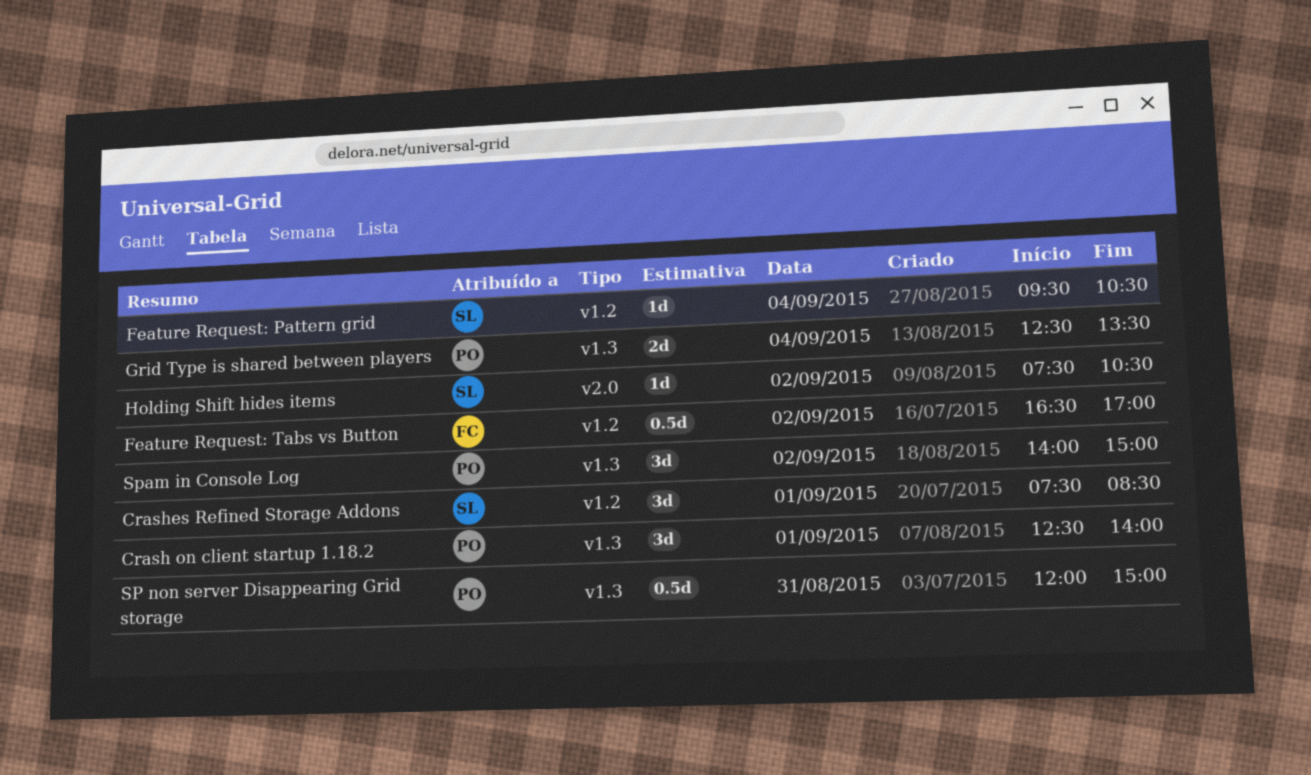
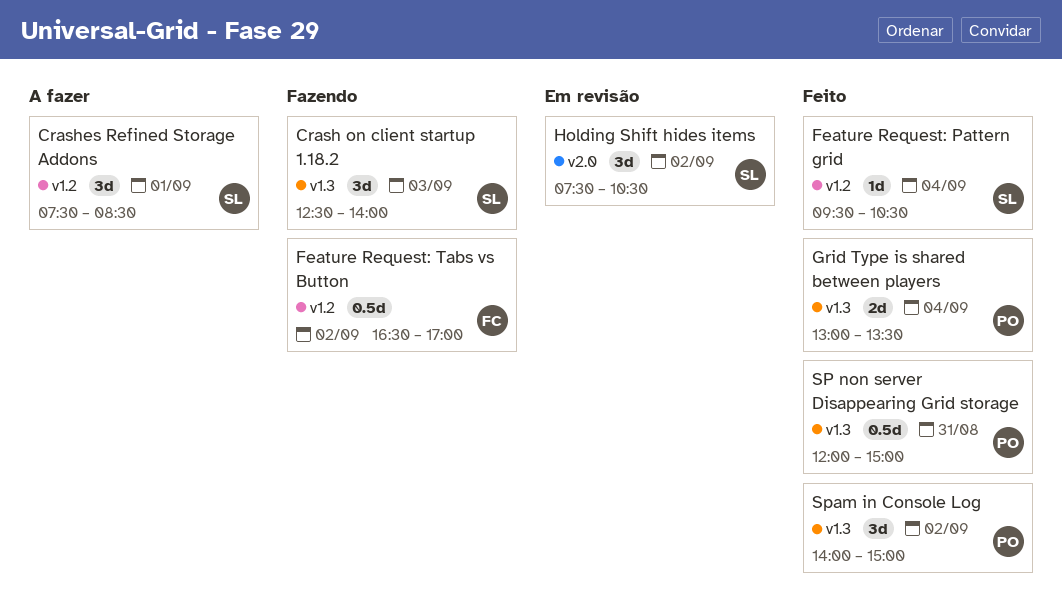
Crash on client startup 1.18.2, owner: PO -> SL
Crash on client startup 1.18.2, day: Sep 1 -> Sep 3
Grid Type is shared between players, begins: 12:30 -> 13:00
Holding Shift hides items, estimate: 1d -> 3d

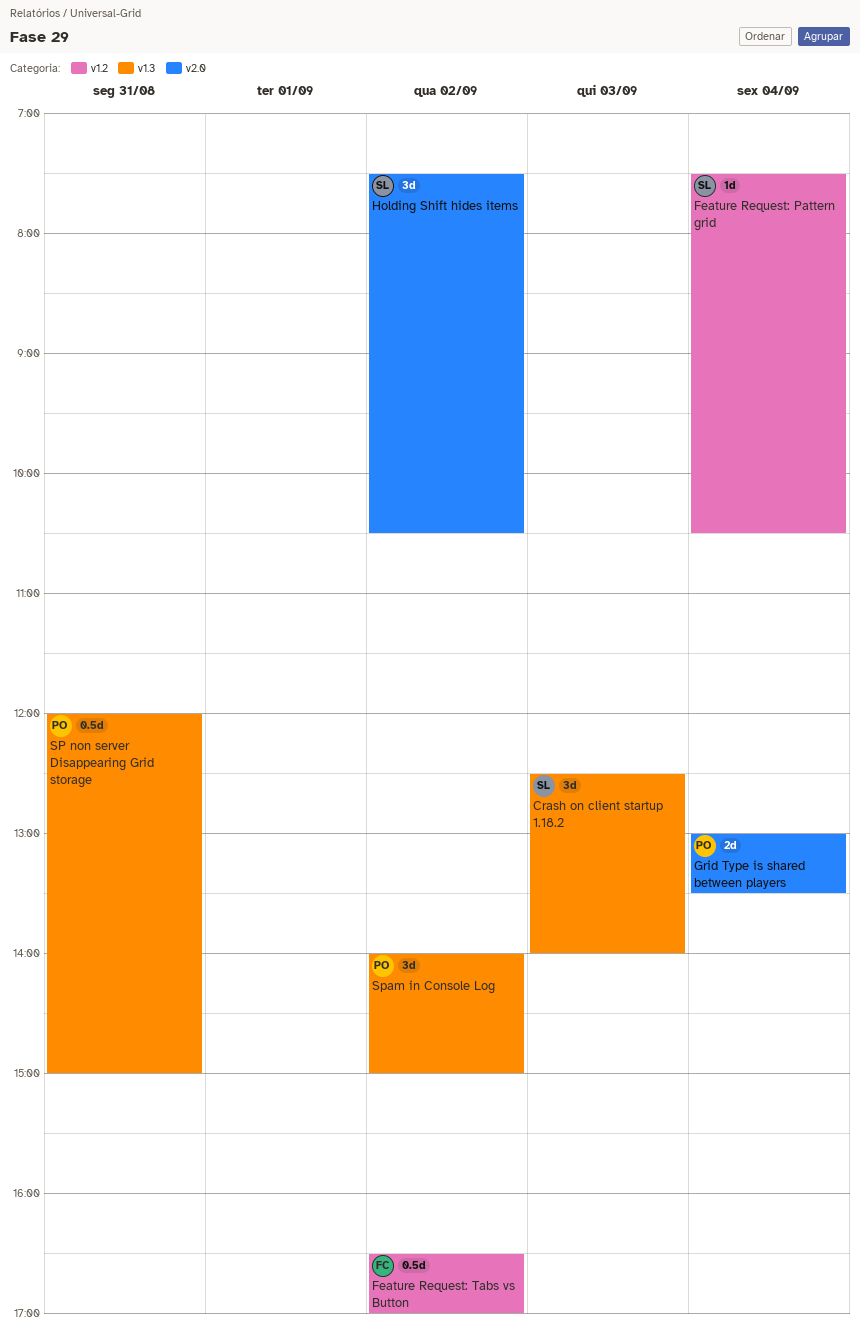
Crashes Refined Storage Addons: present -> none
Feature Request: Pattern grid, begins: 09:30 -> 07:30
Grid Type is shared between players, label: v1.3 -> v2.0

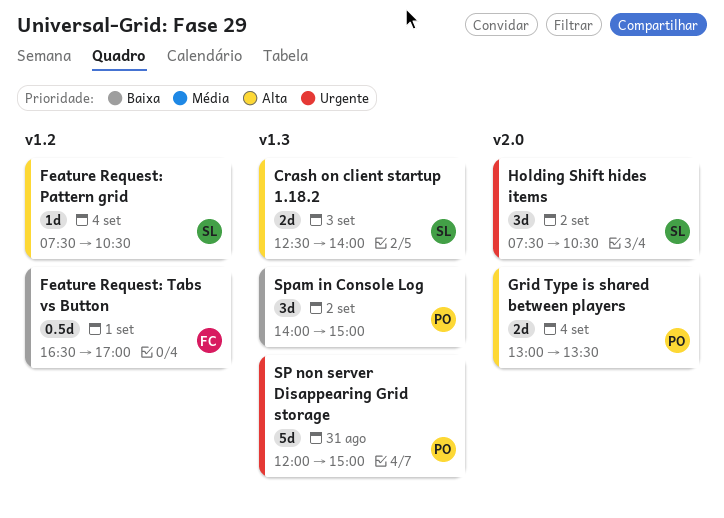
Crash on client startup 1.18.2, estimate: 3d -> 2d
Feature Request: Tabs vs Button, day: Sep 2 -> Sep 1
SP non server Disappearing Grid storage, estimate: 0.5d -> 5d

